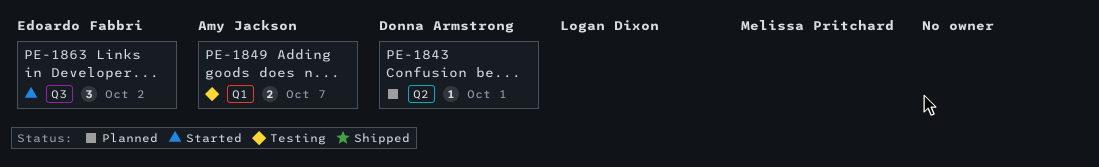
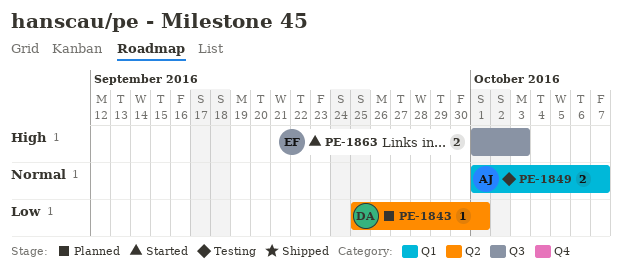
PE-1863, estimate: 3 -> 2
PE-1863, due: Oct 2 -> Oct 3

